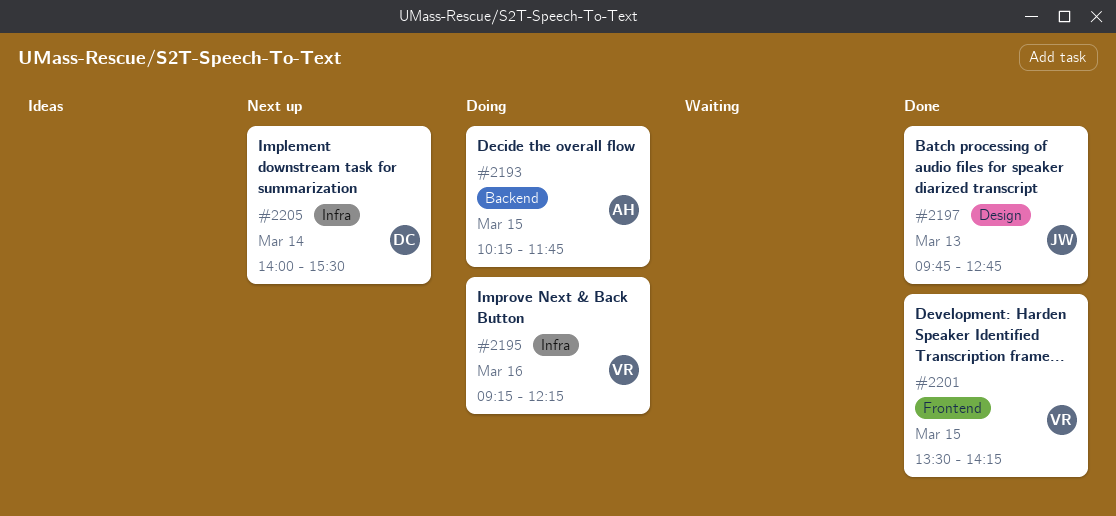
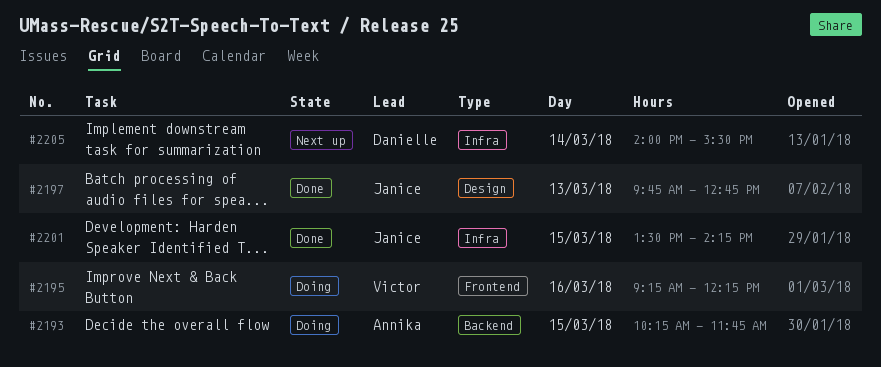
#2195, label: Infra -> Frontend
#2201, owner: Victor -> Janice
#2201, label: Frontend -> Infra

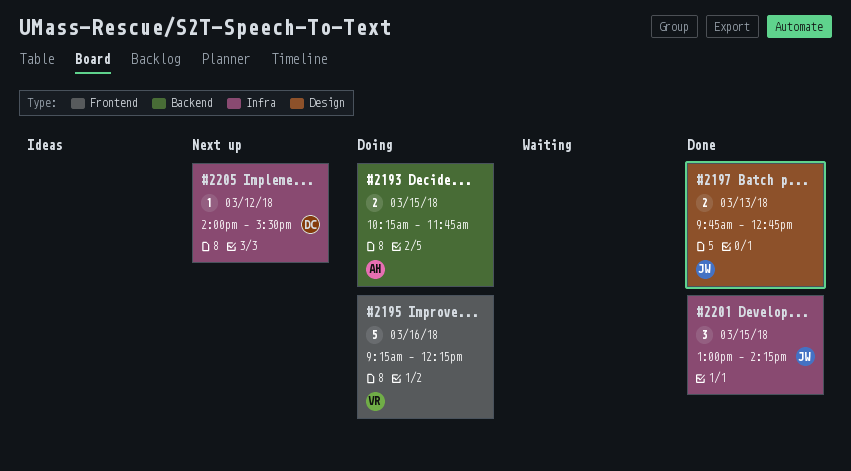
#2201, begins: 13:30 -> 13:00
#2205, day: Mar 14 -> Mar 12

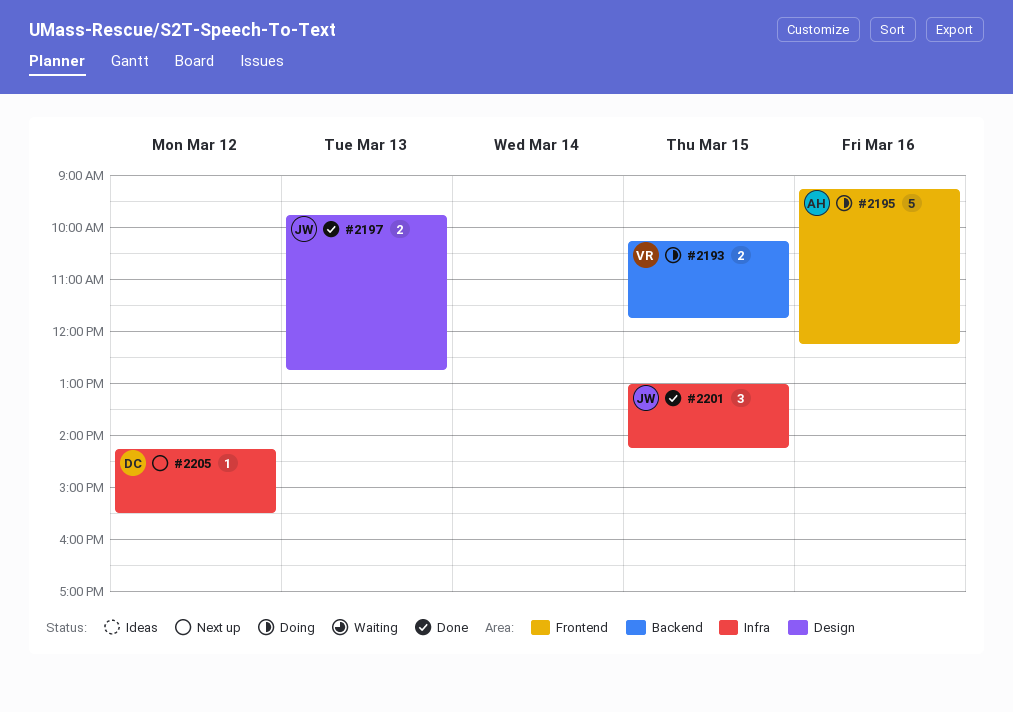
#2193, owner: AH -> VR
#2195, owner: VR -> AH
#2205, begins: 14:00 -> 14:15

